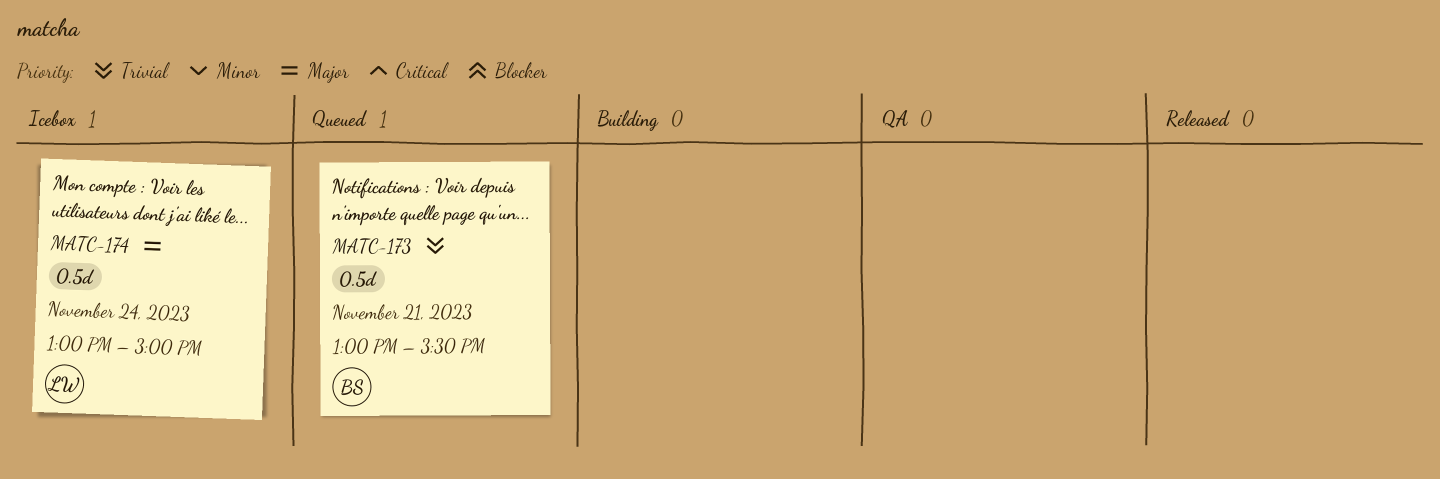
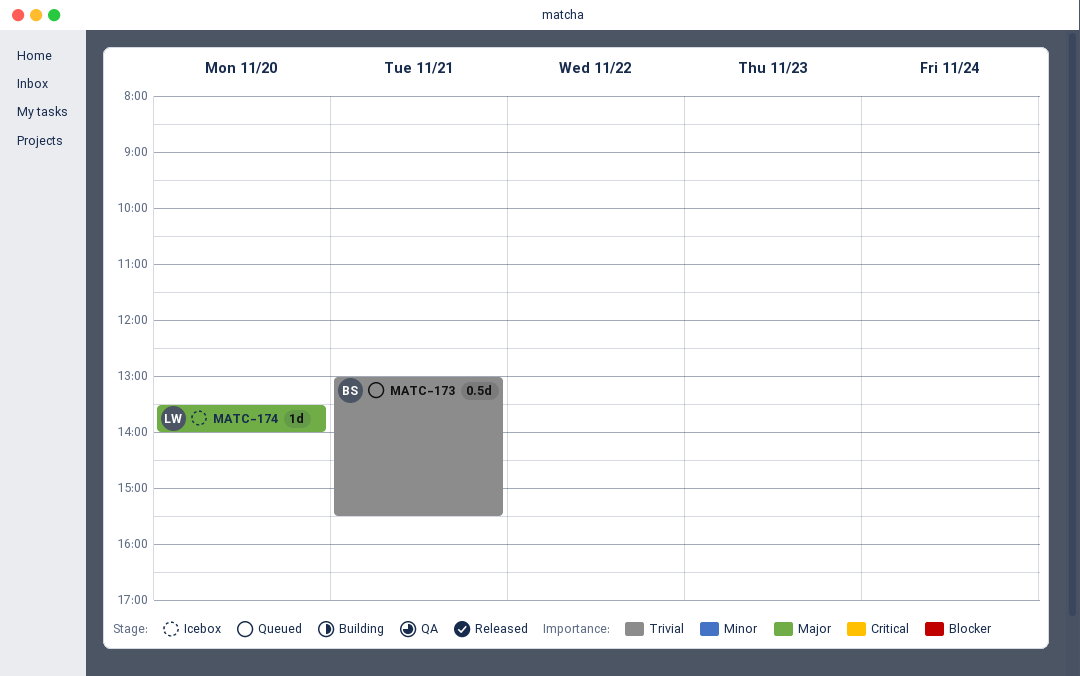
MATC-174, estimate: 0.5d -> 1d
MATC-174, day: Nov 24 -> Nov 20
MATC-174, begins: 13:00 -> 13:30
MATC-174, ends: 15:00 -> 14:00

